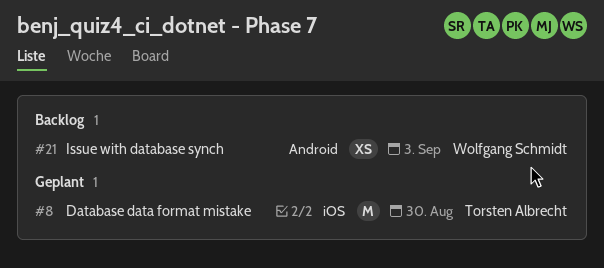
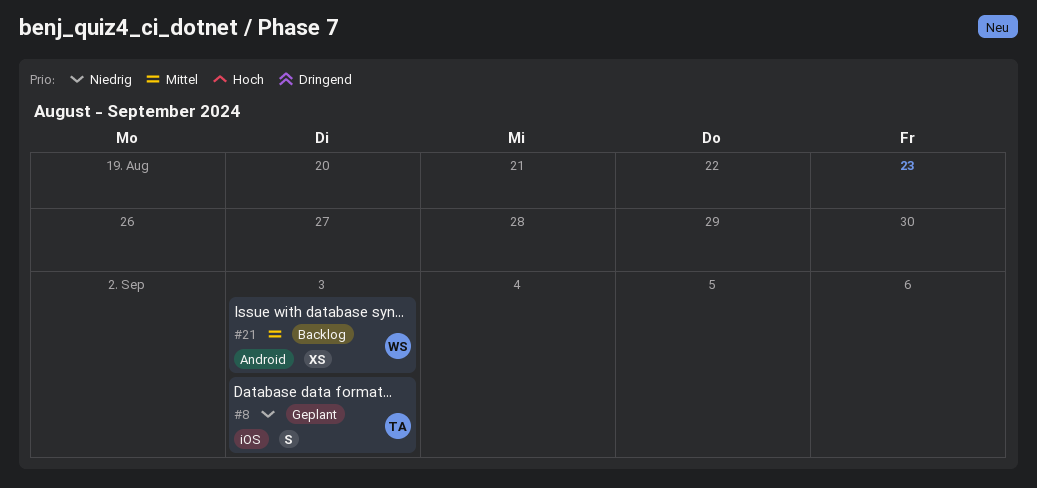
#8, estimate: M -> S
#8, due: Aug 30 -> Sep 3

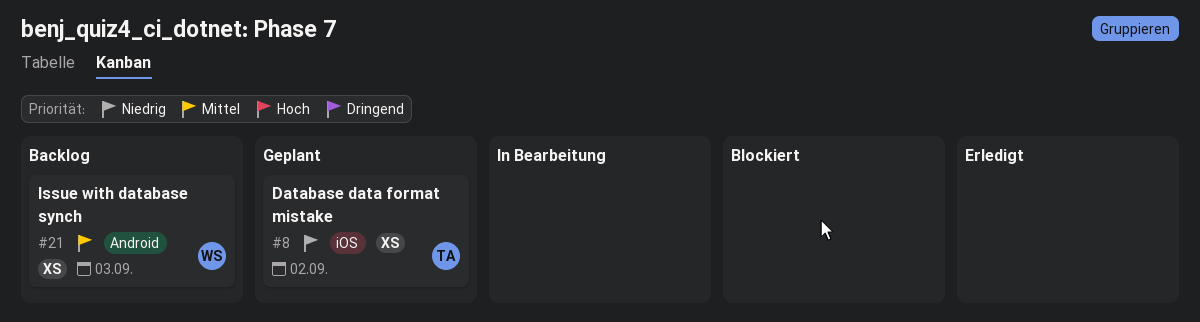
#8, estimate: S -> XS
#8, due: Sep 3 -> Sep 2

